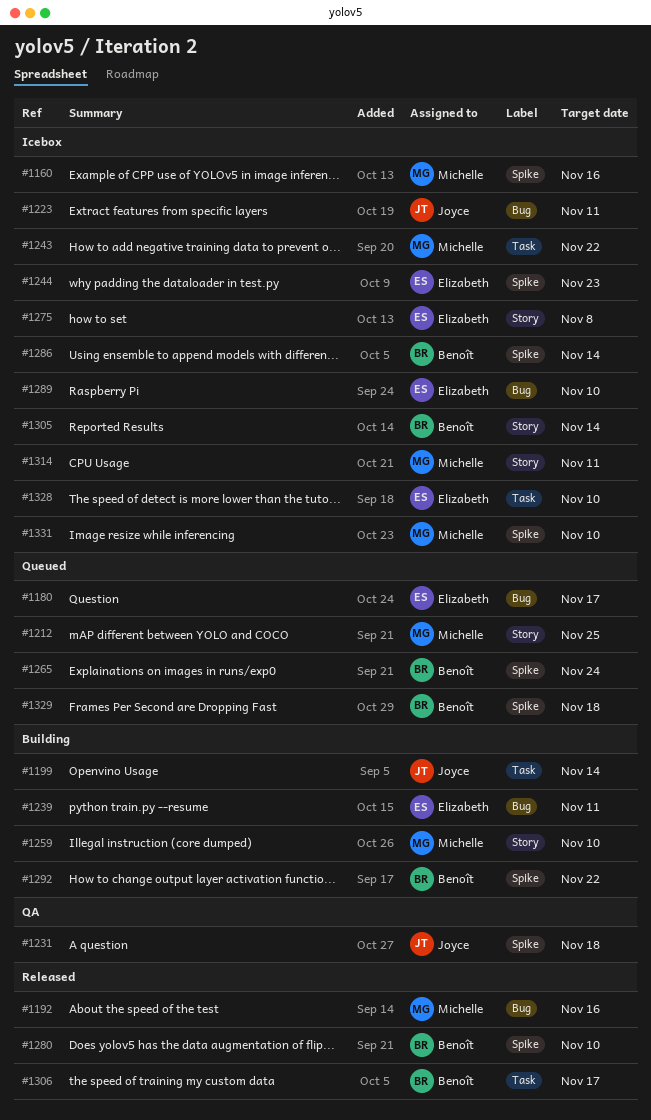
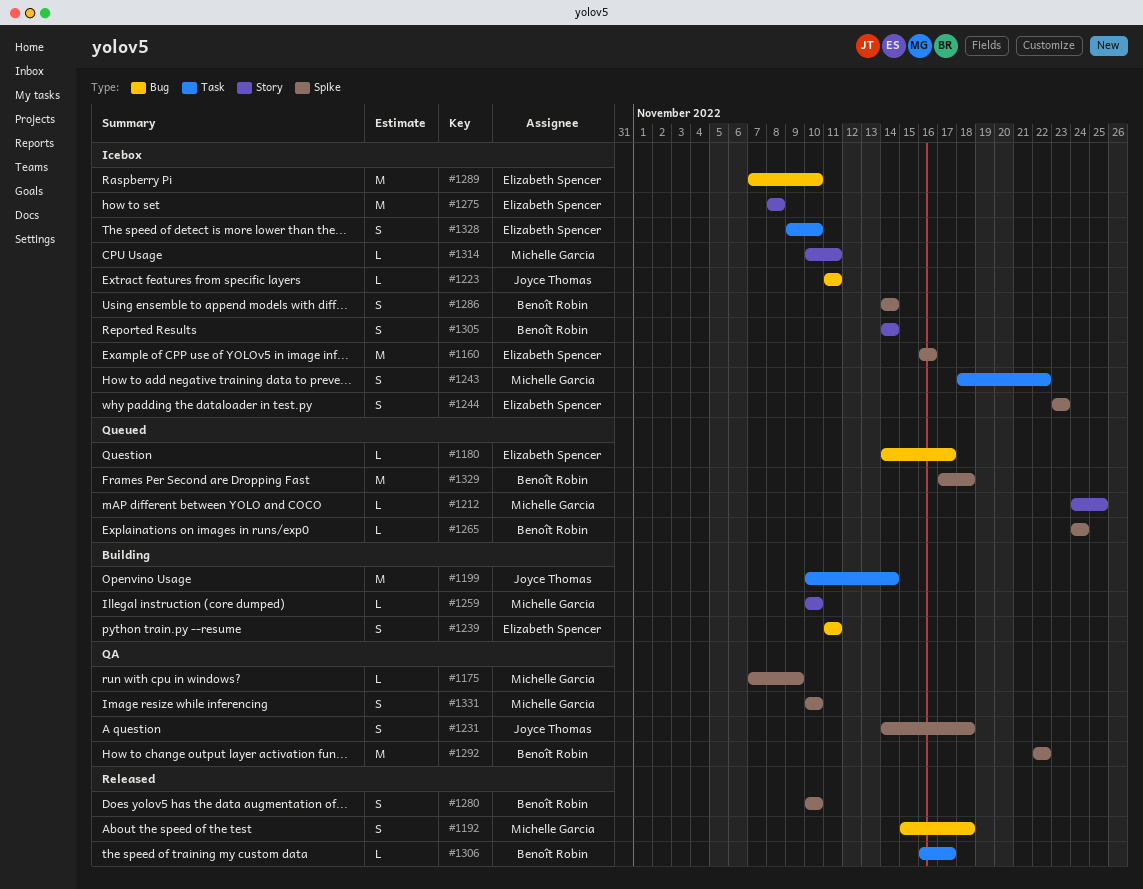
#1160, owner: Michelle Garcia -> Elizabeth Spencer
#1175: none -> present
#1192, due: Nov 16 -> Nov 18
#1292, status: Building -> QA
#1331, status: Icebox -> QA

